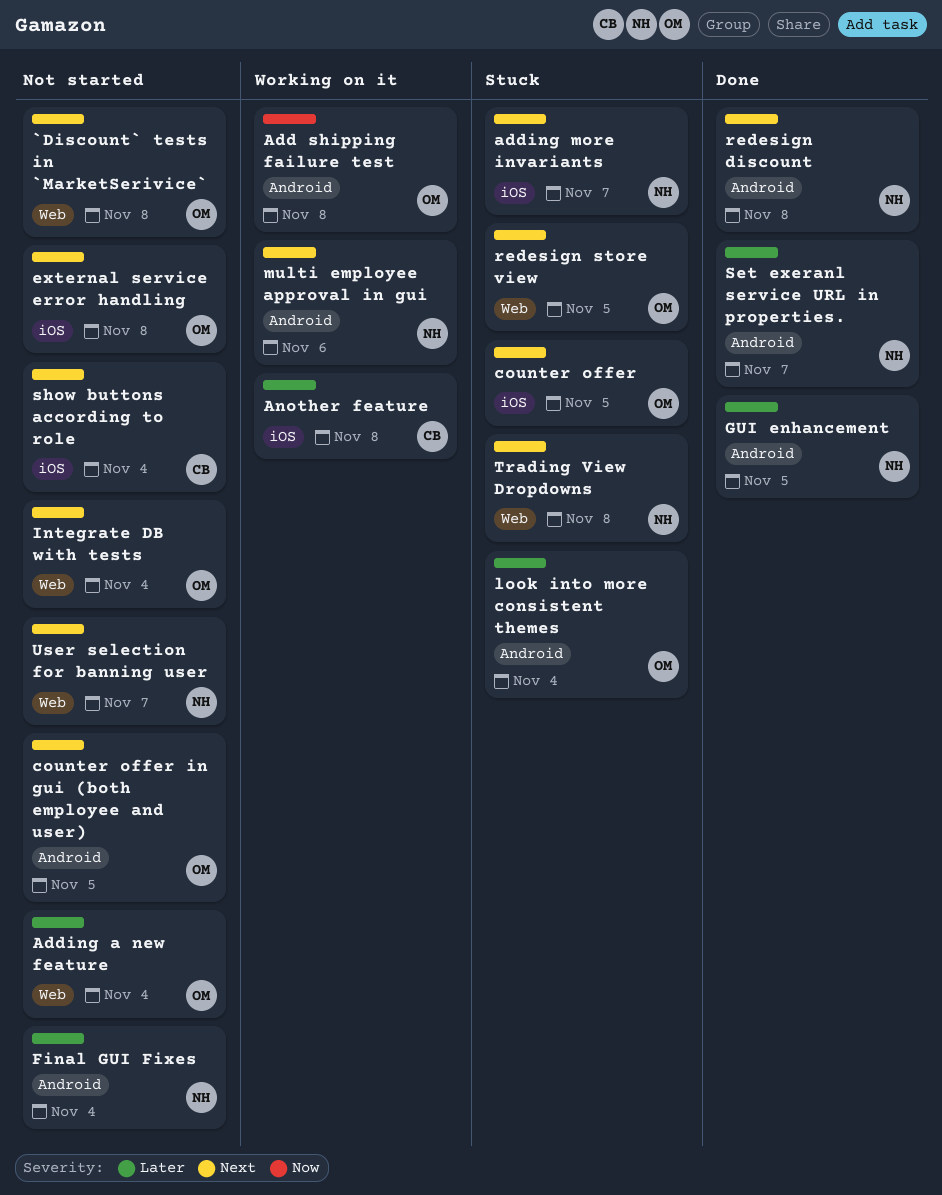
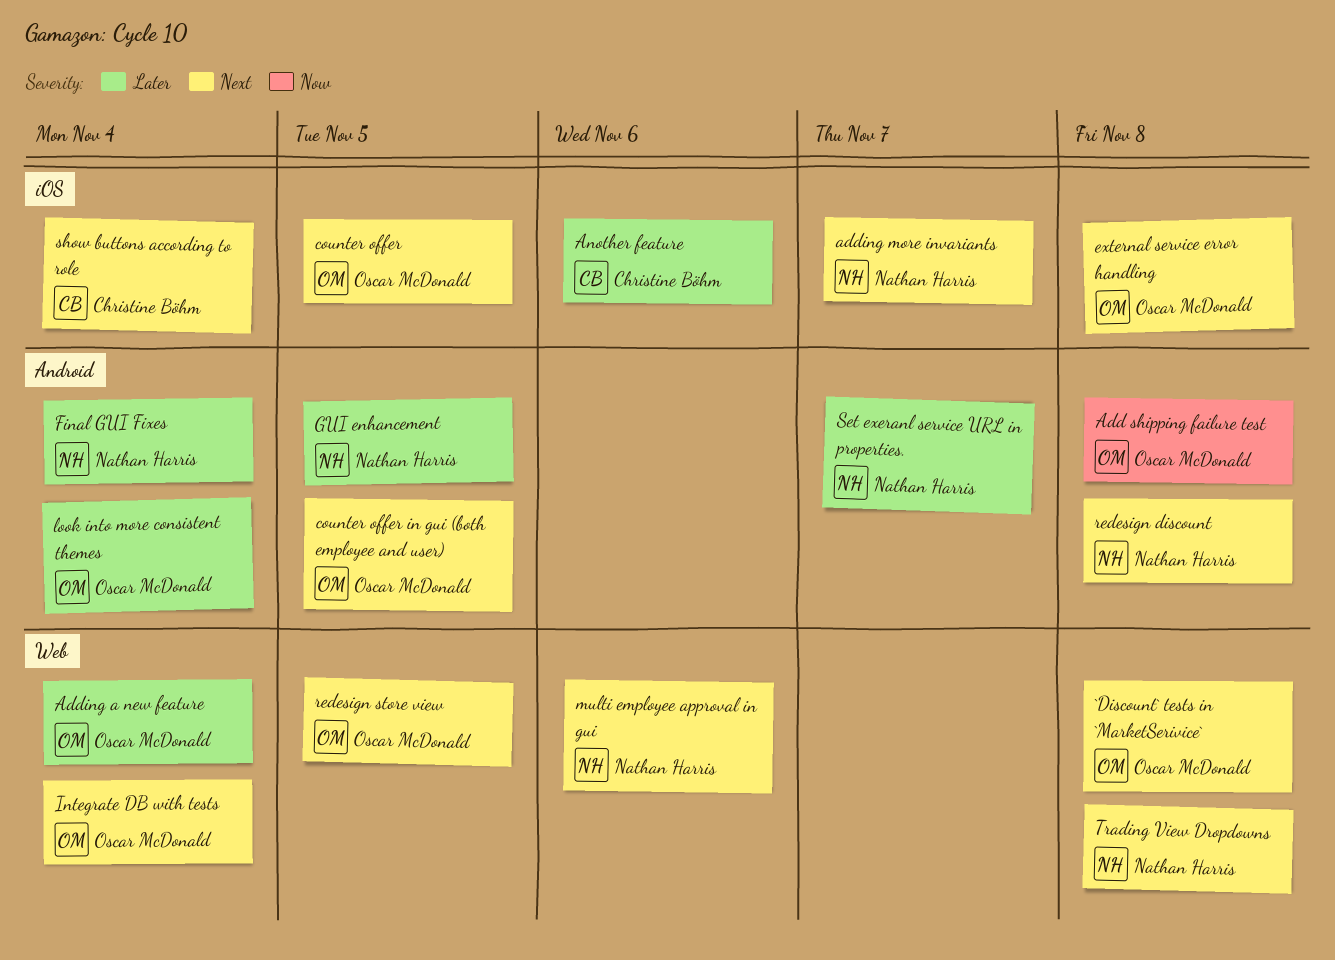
Another feature, due: Nov 8 -> Nov 6
multi employee approval in gui, label: Android -> Web
User selection for banning user: present -> none

